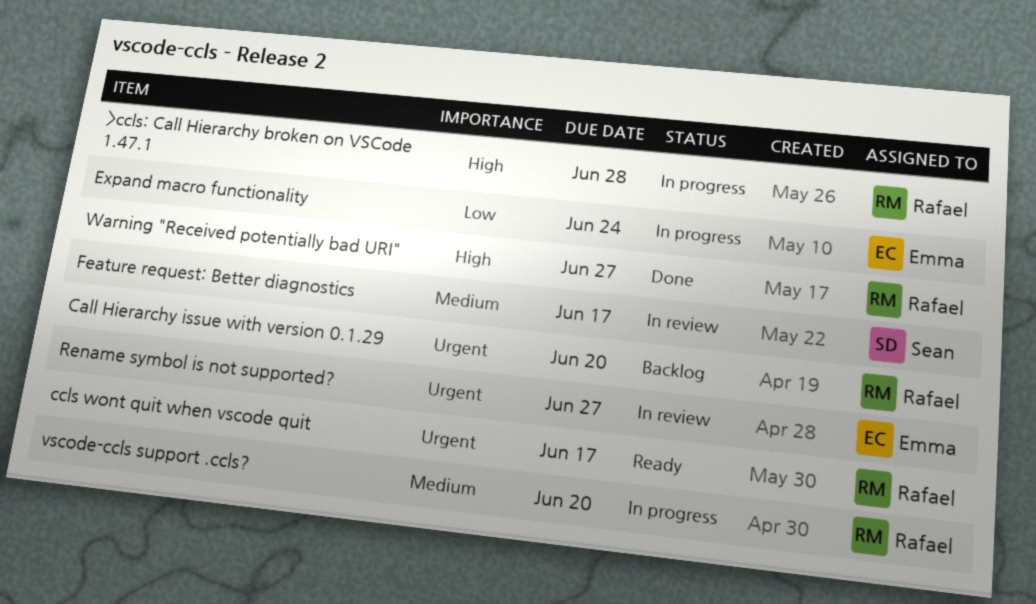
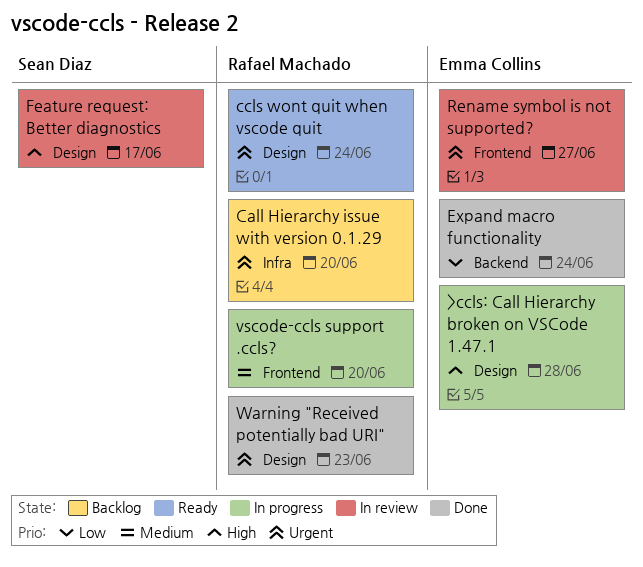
>ccls: Call Hierarchy broken on VSCode 1.47.1, owner: Rafael Machado -> Emma Collins
ccls wont quit when vscode quit, due: Jun 17 -> Jun 24
Expand macro functionality, status: In progress -> Done
Feature request: Better diagnostics, priority: Medium -> High
Warning "Received potentially bad URI", priority: High -> Urgent
Warning "Received potentially bad URI", due: Jun 27 -> Jun 23

